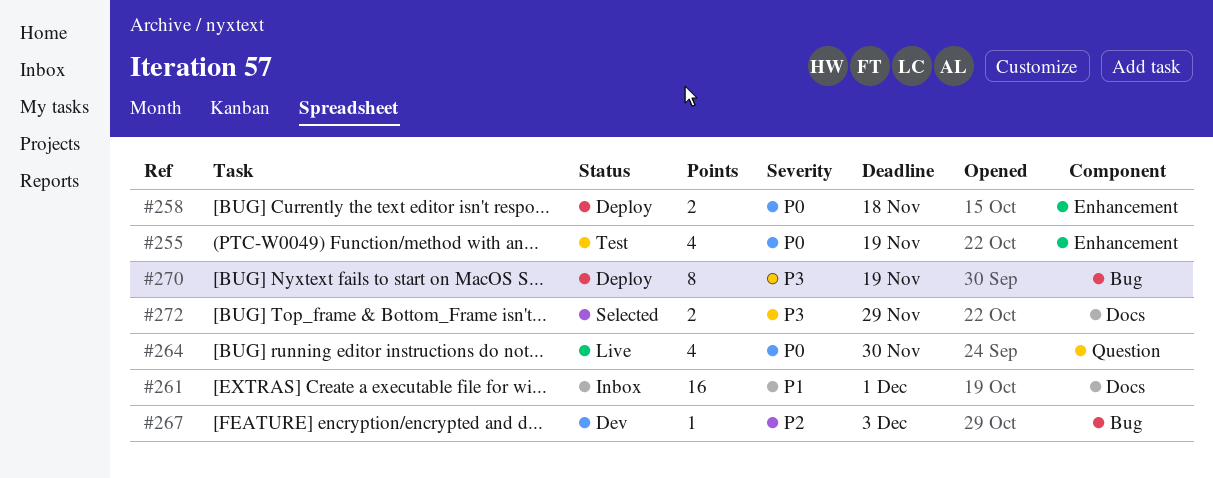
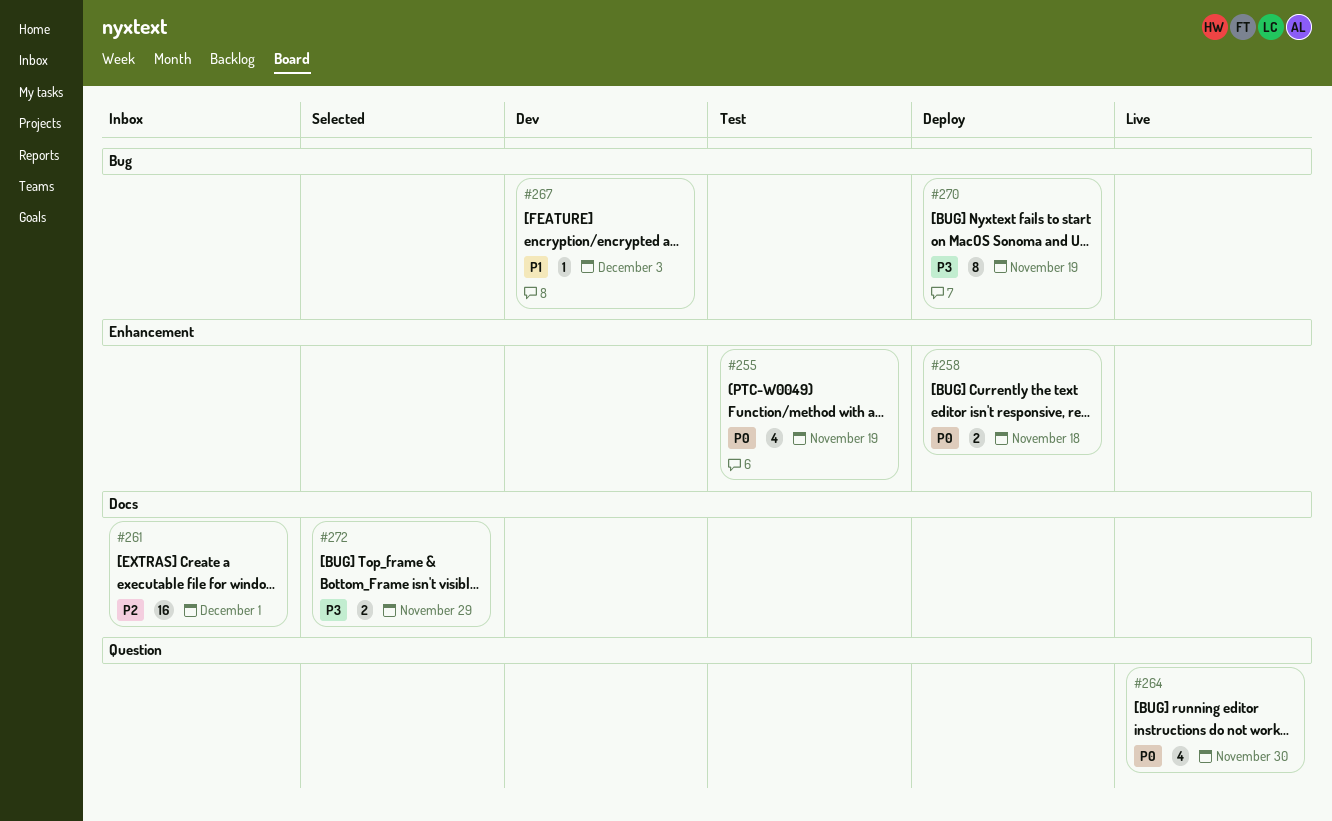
#261, priority: P1 -> P2
#267, priority: P2 -> P1

